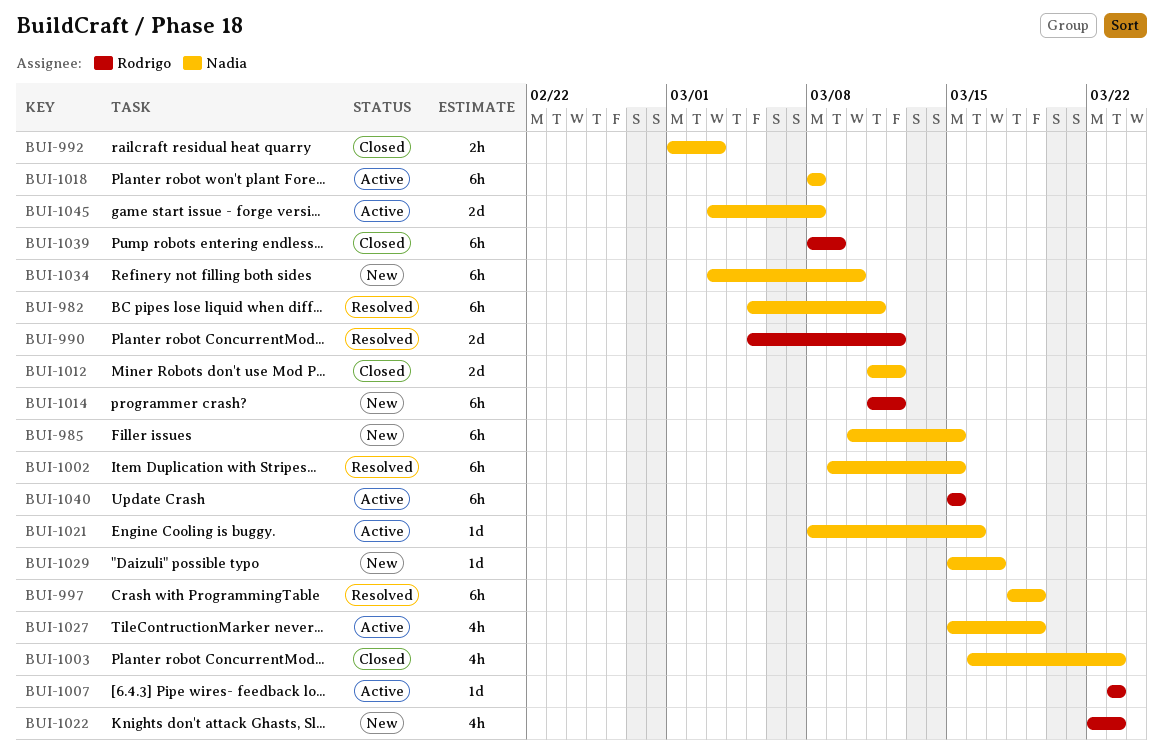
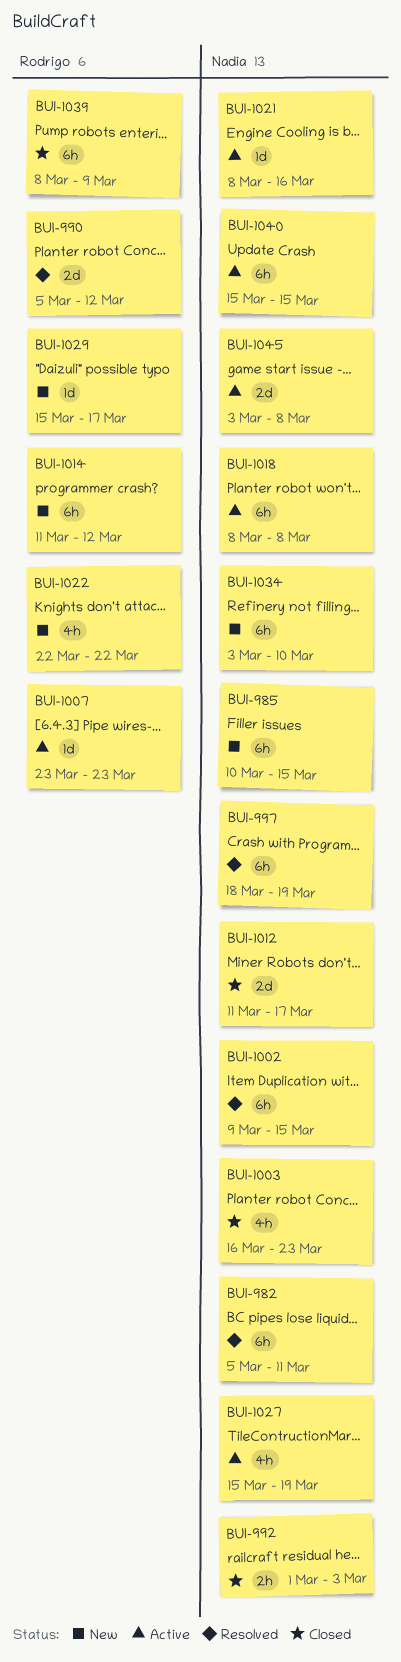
BUI-1012, due: Mar 12 -> Mar 17
BUI-1022, due: Mar 23 -> Mar 22
BUI-1029, owner: Nadia -> Rodrigo
BUI-1040, owner: Rodrigo -> Nadia

